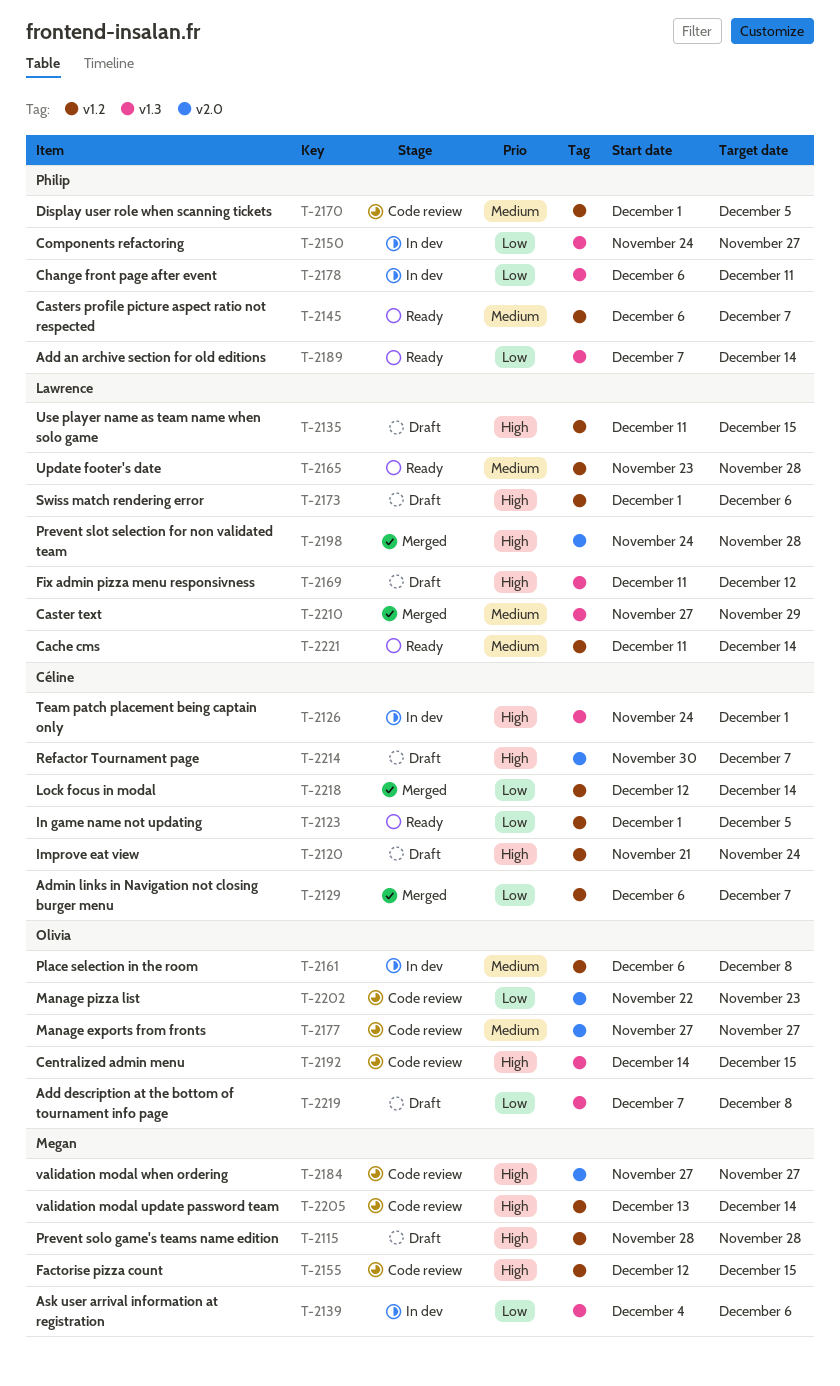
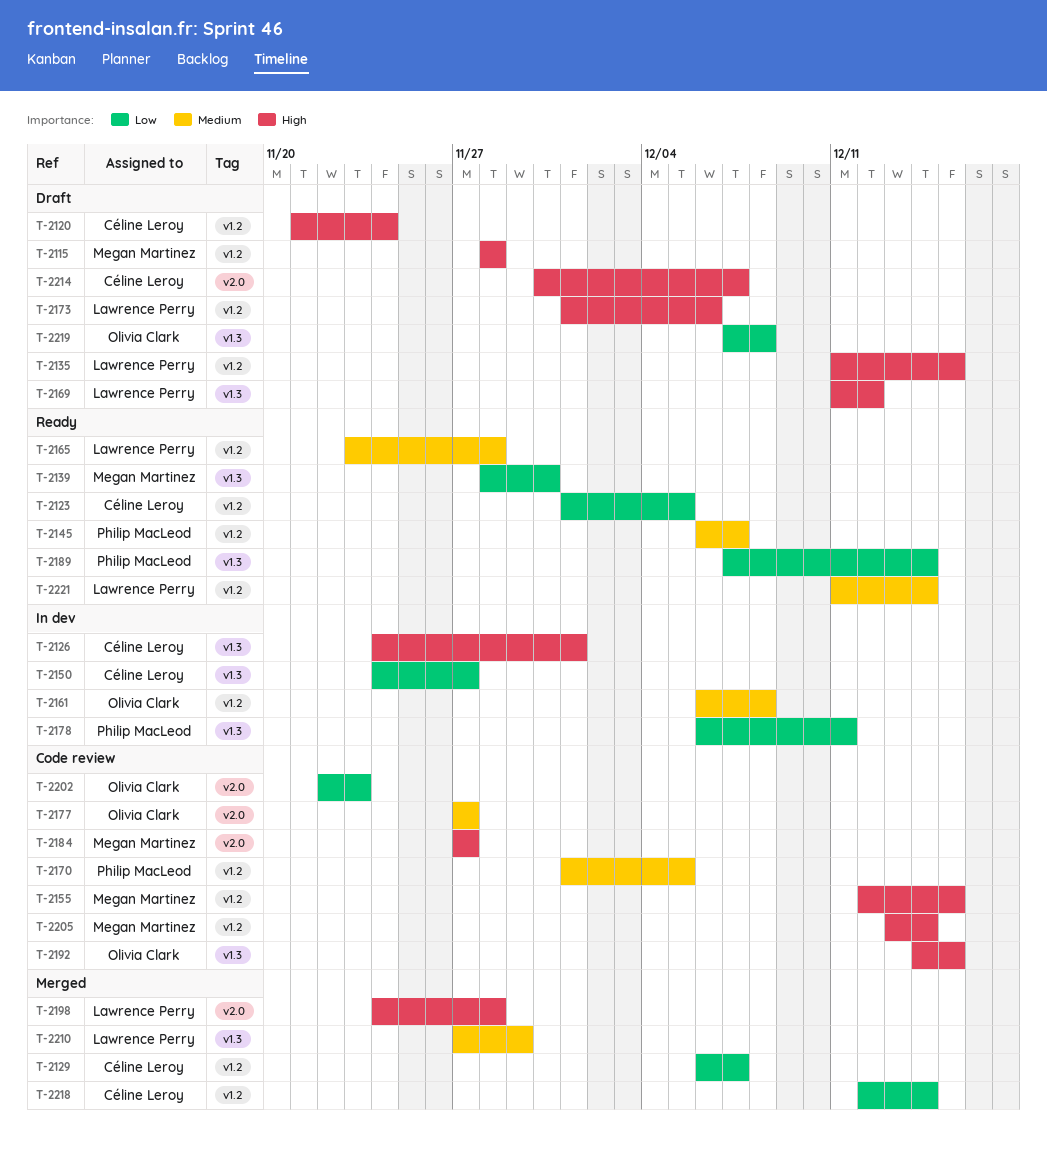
T-2139, status: In dev -> Ready
T-2139, start: Dec 4 -> Nov 28
T-2139, due: Dec 6 -> Nov 30
T-2150, owner: Philip MacLeod -> Céline Leroy

